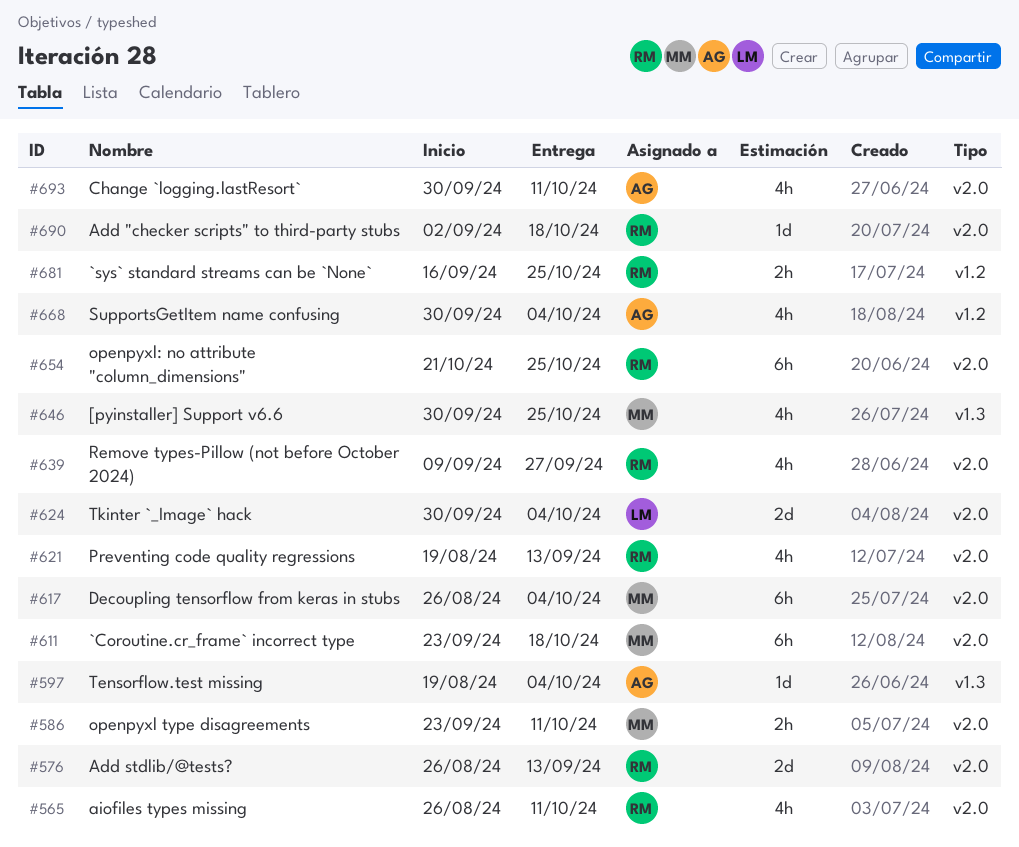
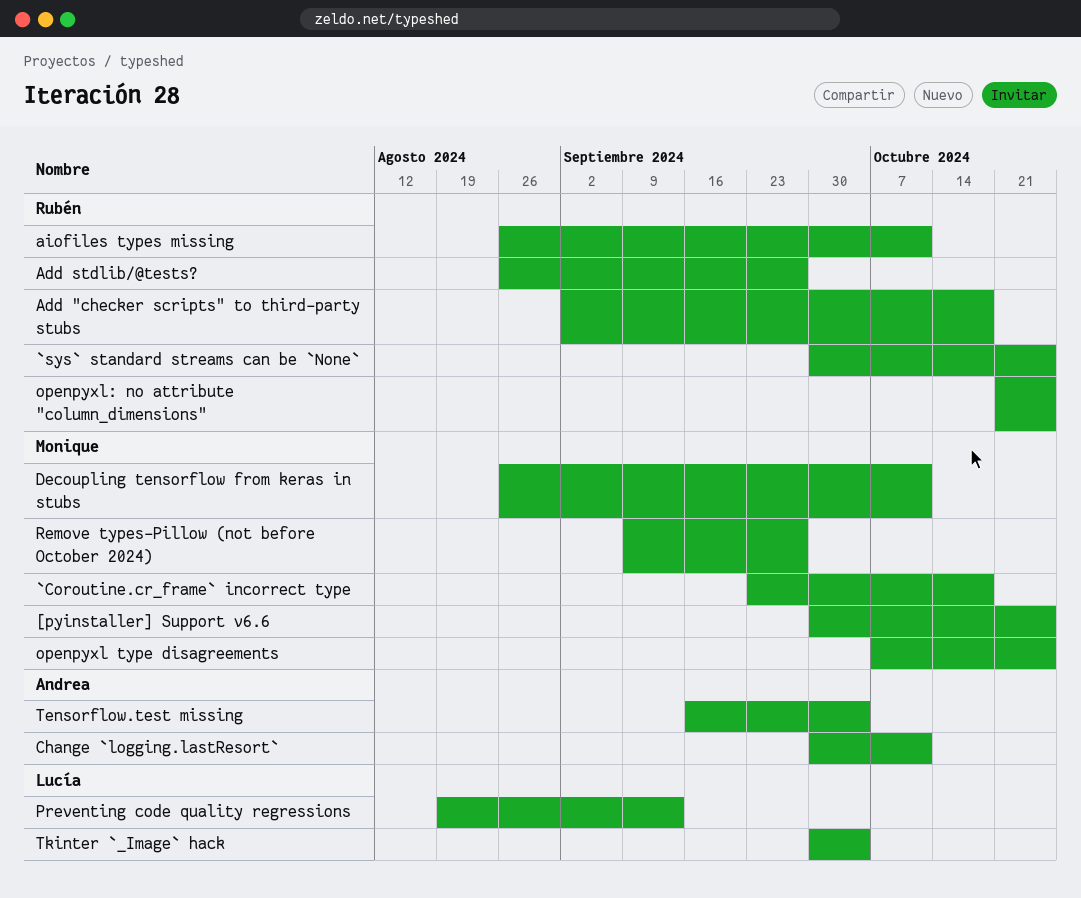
`sys` standard streams can be `None`, start: Sep 16 -> Sep 30
Add stdlib/@tests?, due: Sep 13 -> Sep 27
Decoupling tensorflow from keras in stubs, due: Oct 4 -> Oct 11
openpyxl type disagreements, start: Sep 23 -> Oct 7
openpyxl type disagreements, due: Oct 11 -> Oct 25
Preventing code quality regressions, owner: Rubén -> Lucía
Remove types-Pillow (not before October 2024), owner: Rubén -> Monique
SupportsGetItem name confusing: present -> none
Tensorflow.test missing, start: Aug 19 -> Sep 16

